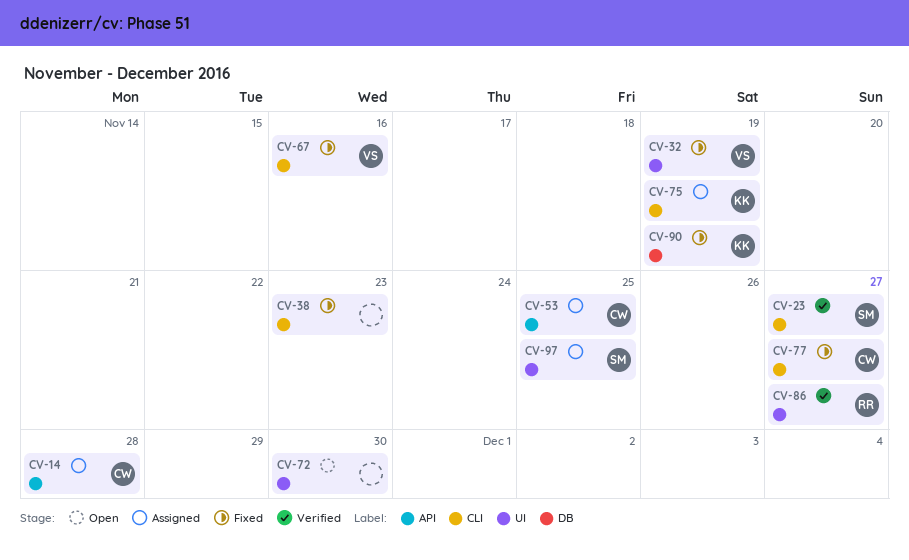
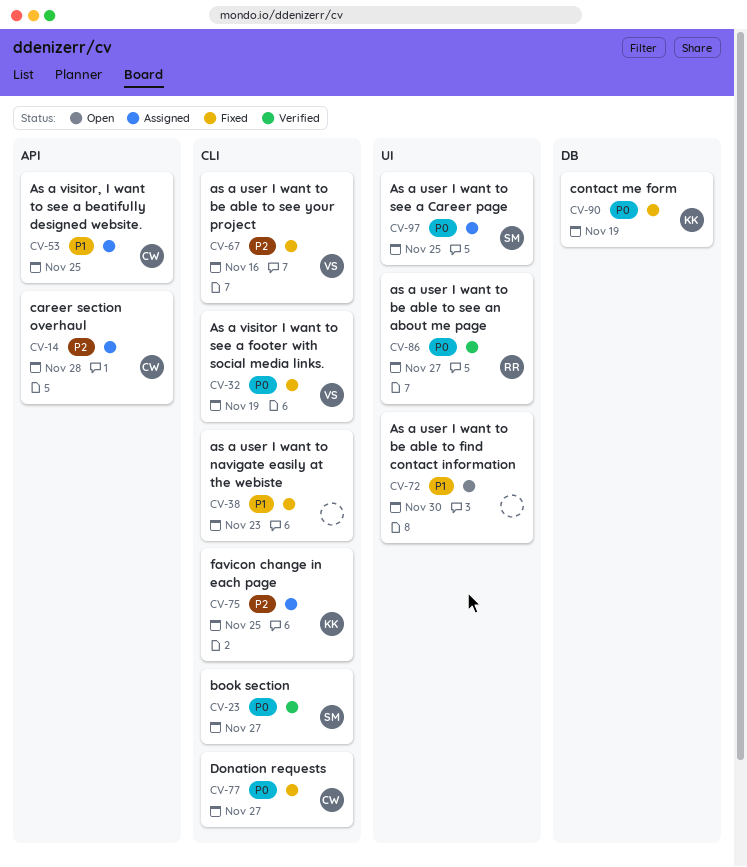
CV-32, label: UI -> CLI
CV-75, due: Nov 19 -> Nov 25

